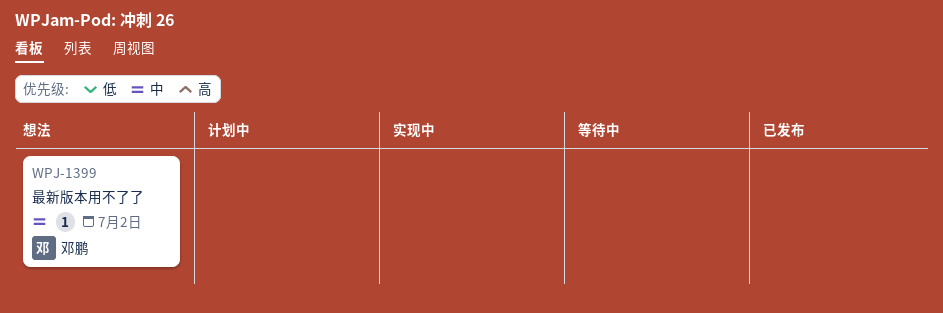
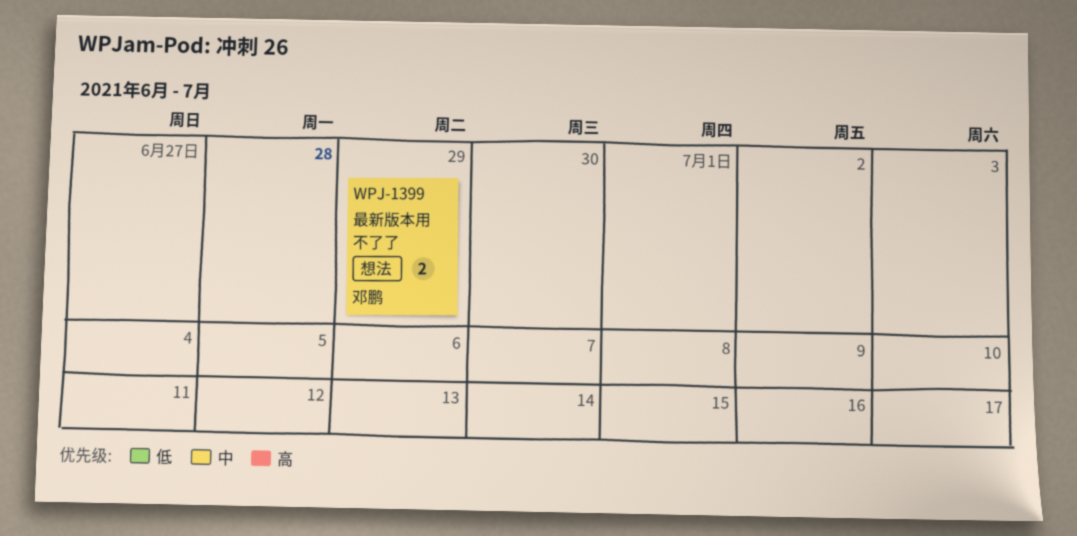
WPJ-1399, estimate: 1 -> 2
WPJ-1399, due: Jul 2 -> Jun 29

